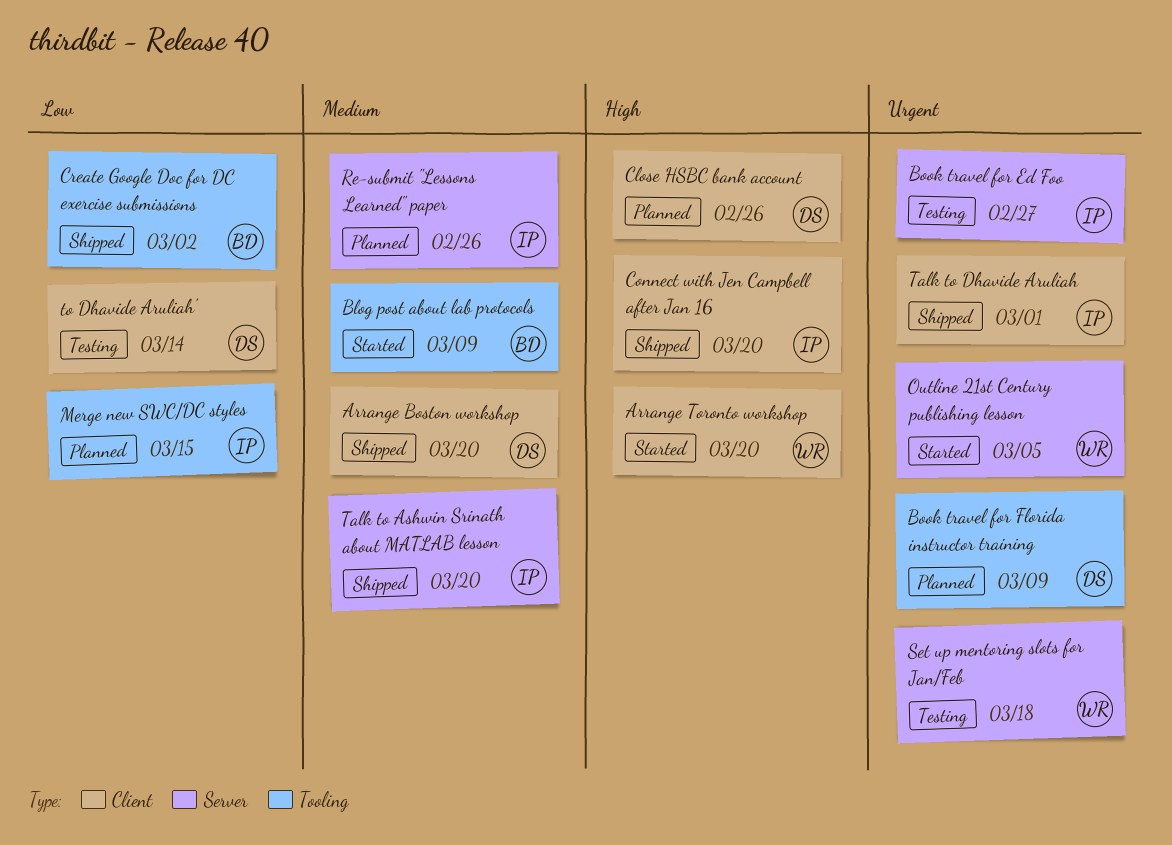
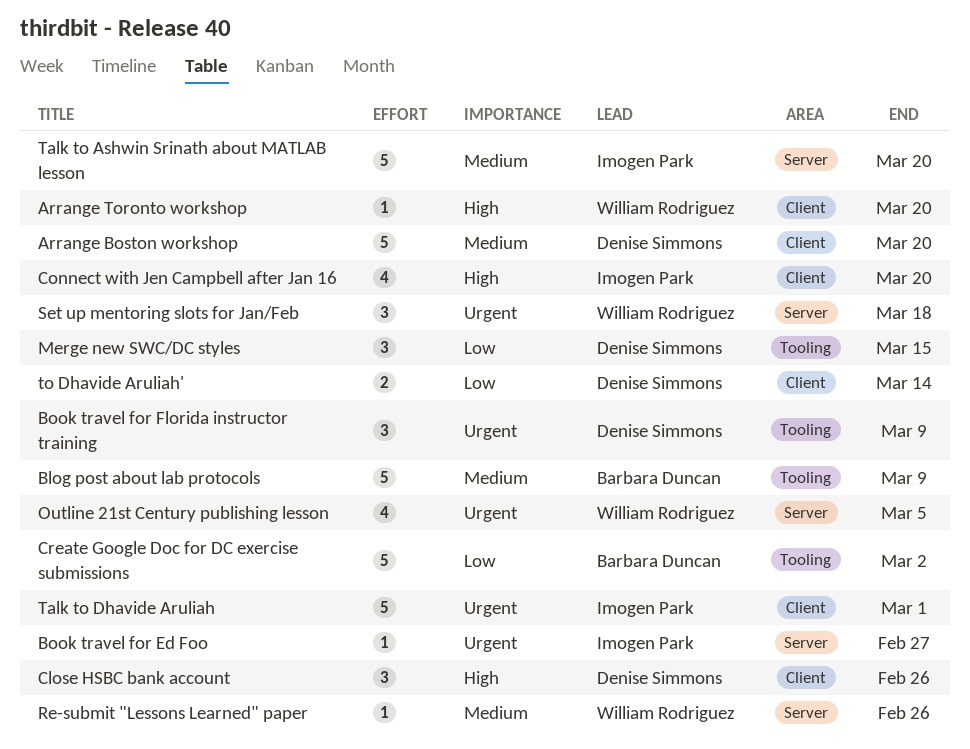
Merge new SWC/DC styles, owner: Imogen Park -> Denise Simmons
Re-submit "Lessons Learned" paper, owner: Imogen Park -> William Rodriguez

